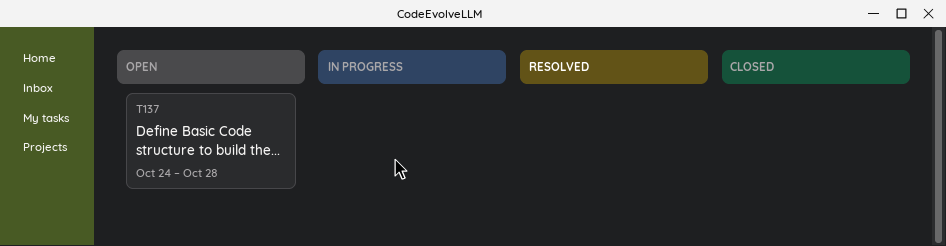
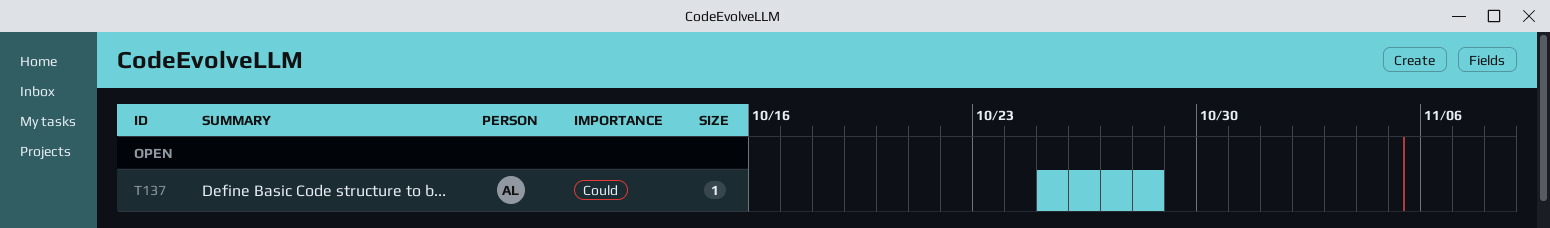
T137, start: Oct 24 -> Oct 25

